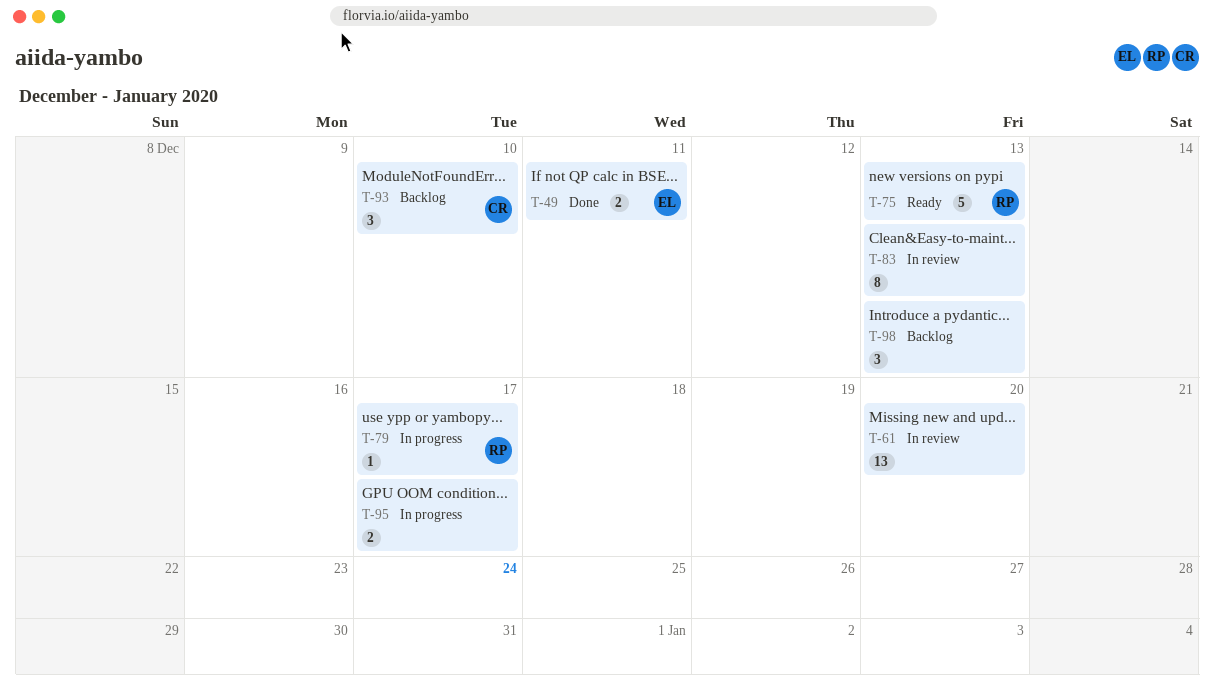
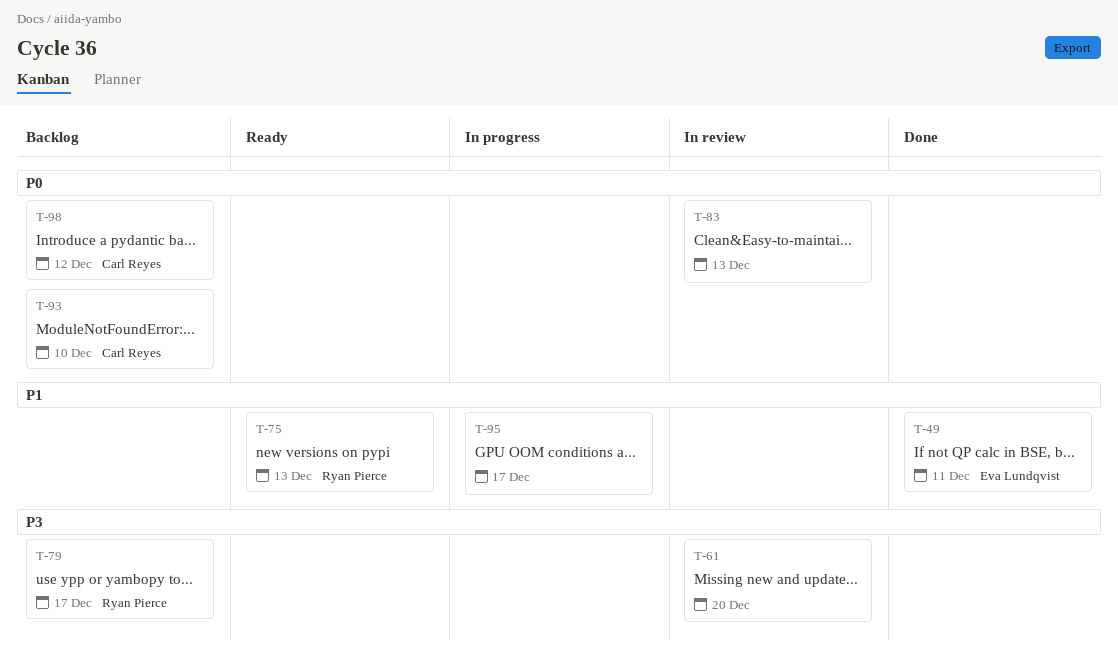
T-79, status: In progress -> Backlog
T-98, owner: none -> Carl Reyes
T-98, due: Dec 13 -> Dec 12

